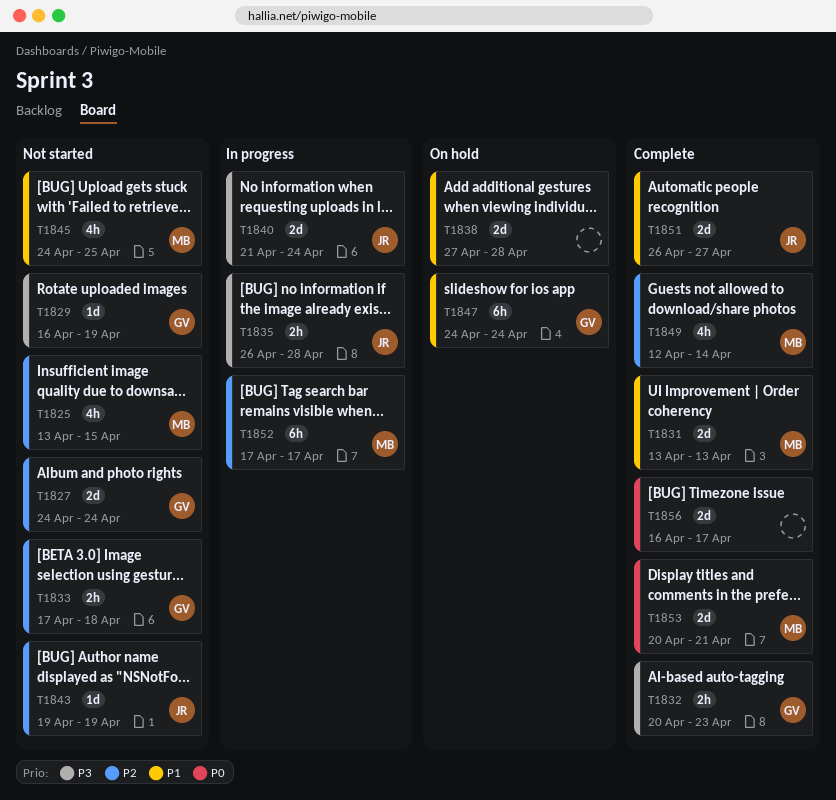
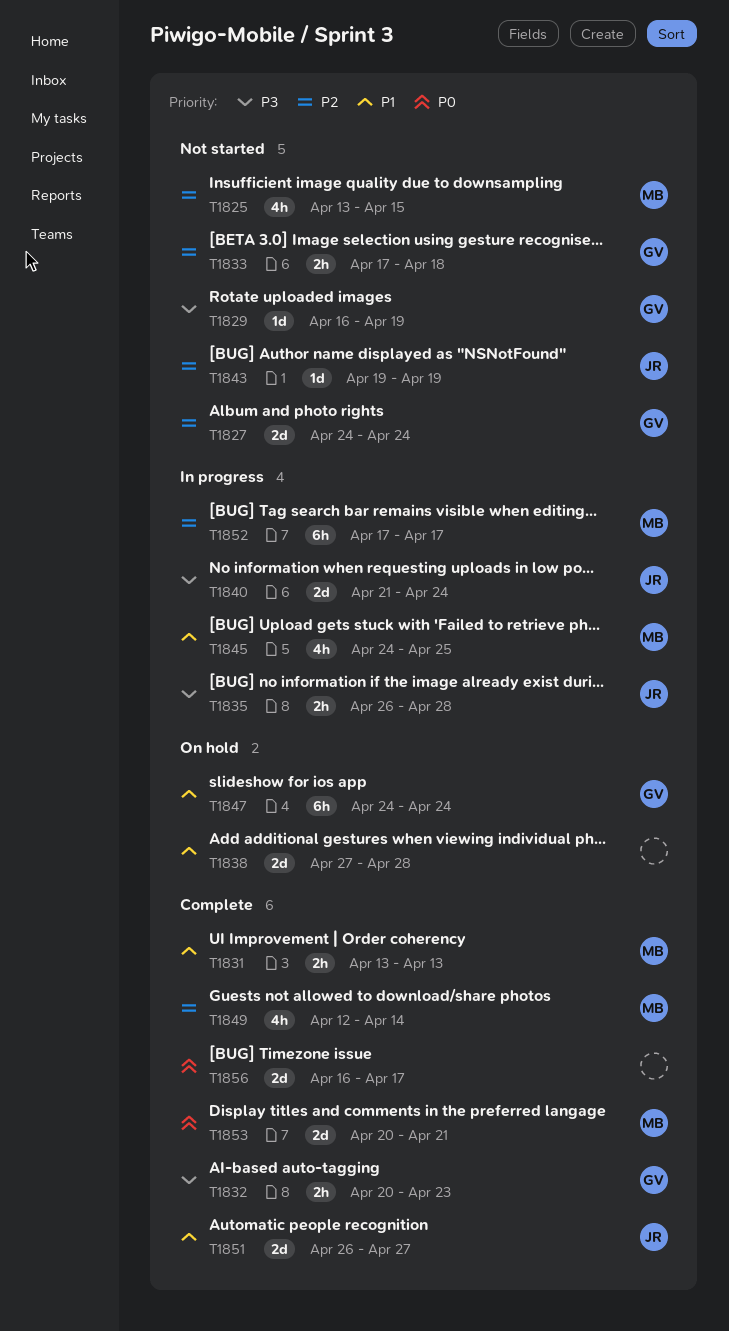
T1831, estimate: 2d -> 2h
T1845, status: Not started -> In progress

